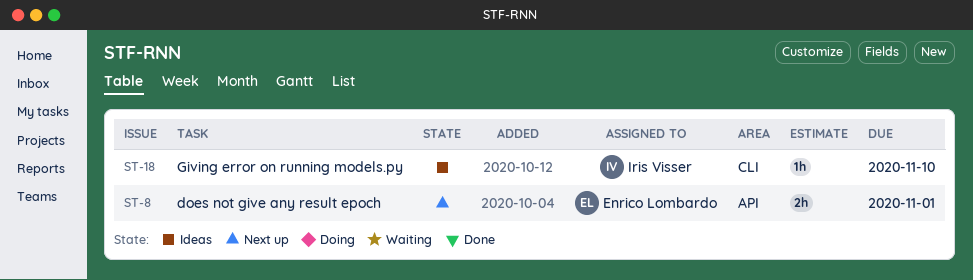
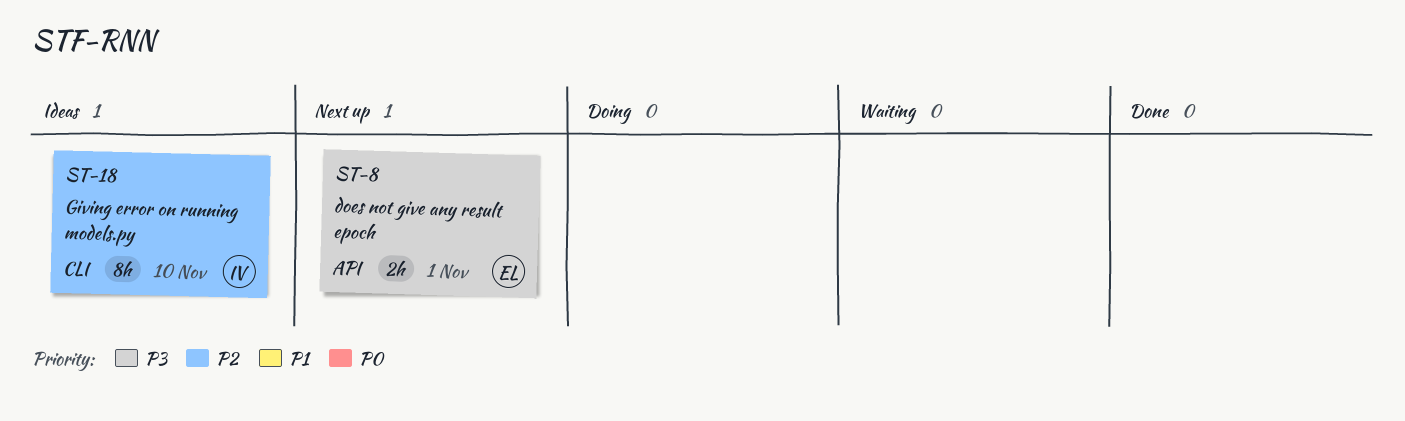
ST-18, estimate: 1h -> 8h

